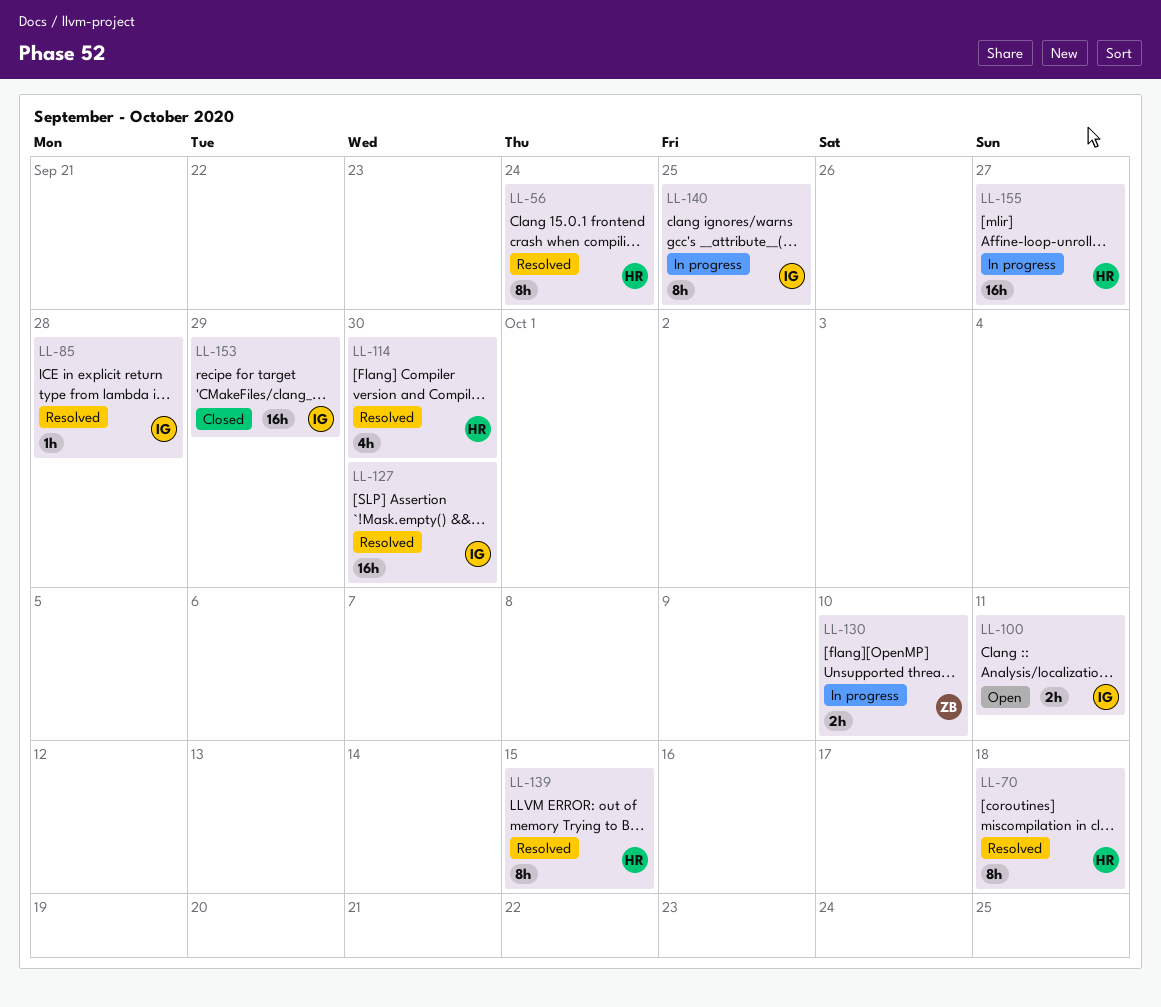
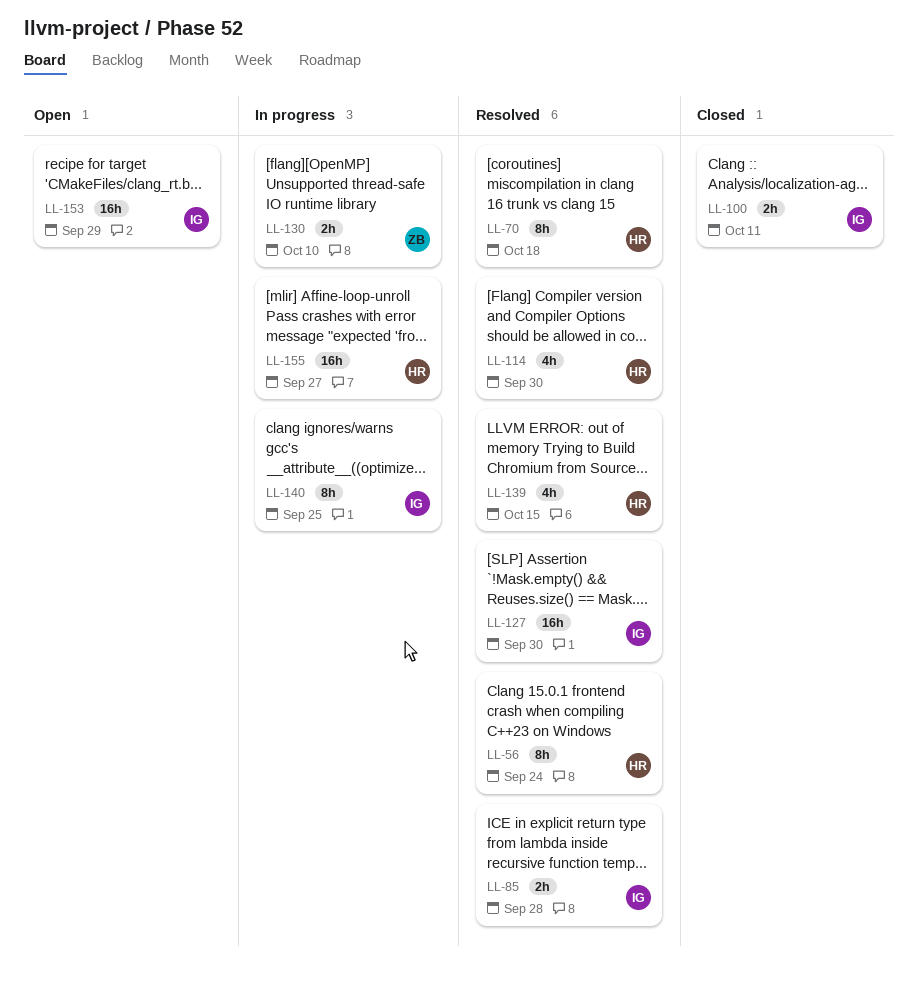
LL-85, estimate: 1h -> 2h
LL-100, status: Open -> Closed
LL-139, estimate: 8h -> 4h
LL-153, status: Closed -> Open

